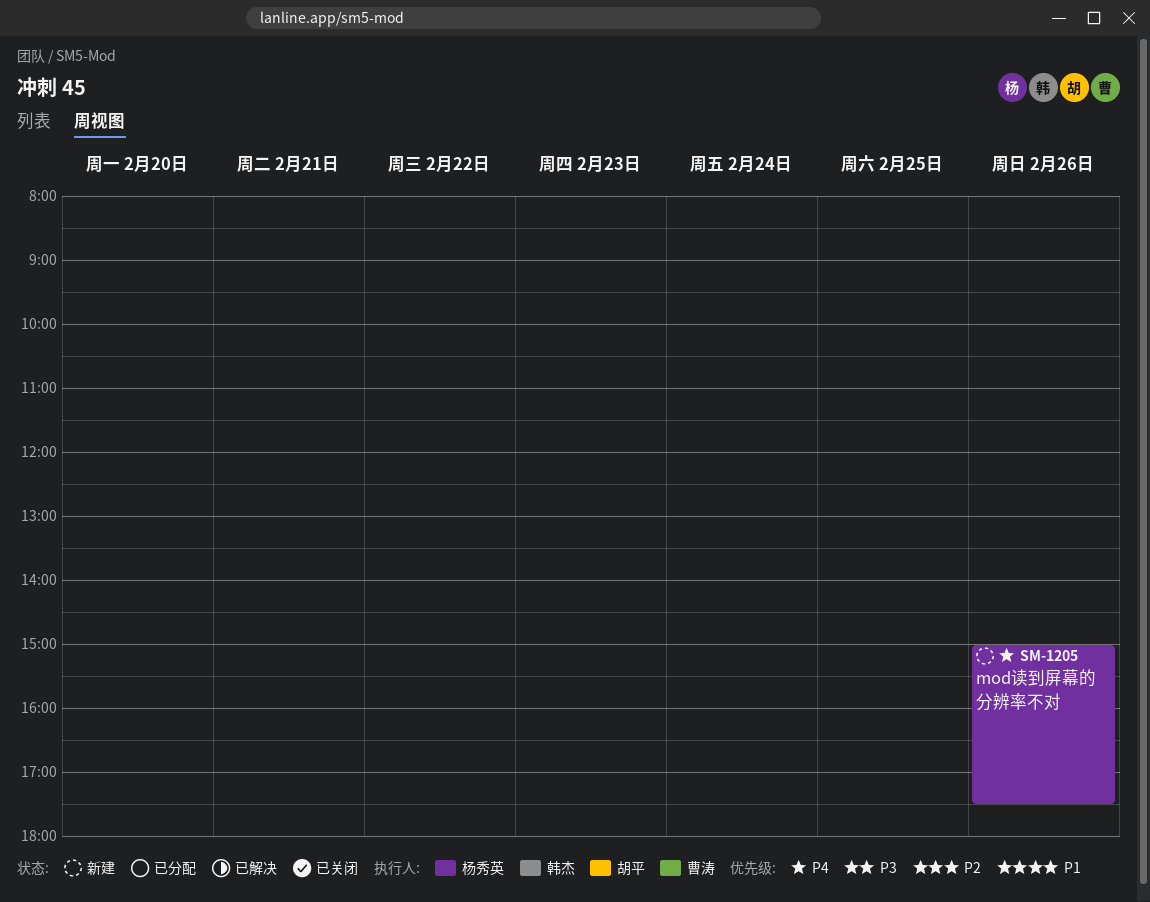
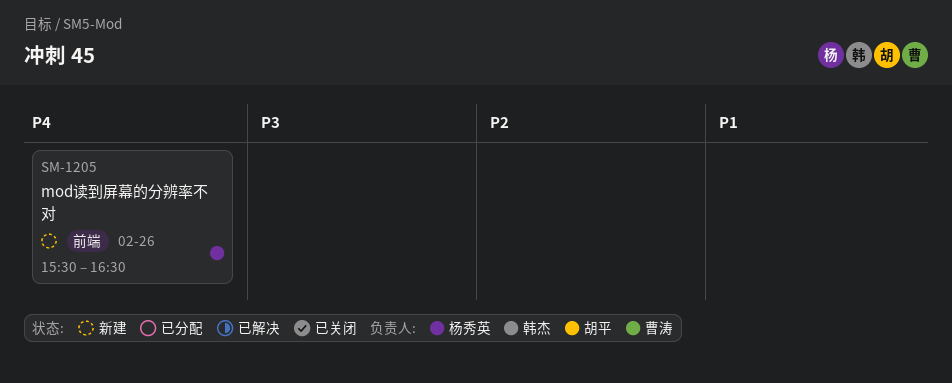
SM-1205, begins: 15:00 -> 15:30
SM-1205, ends: 17:30 -> 16:30

